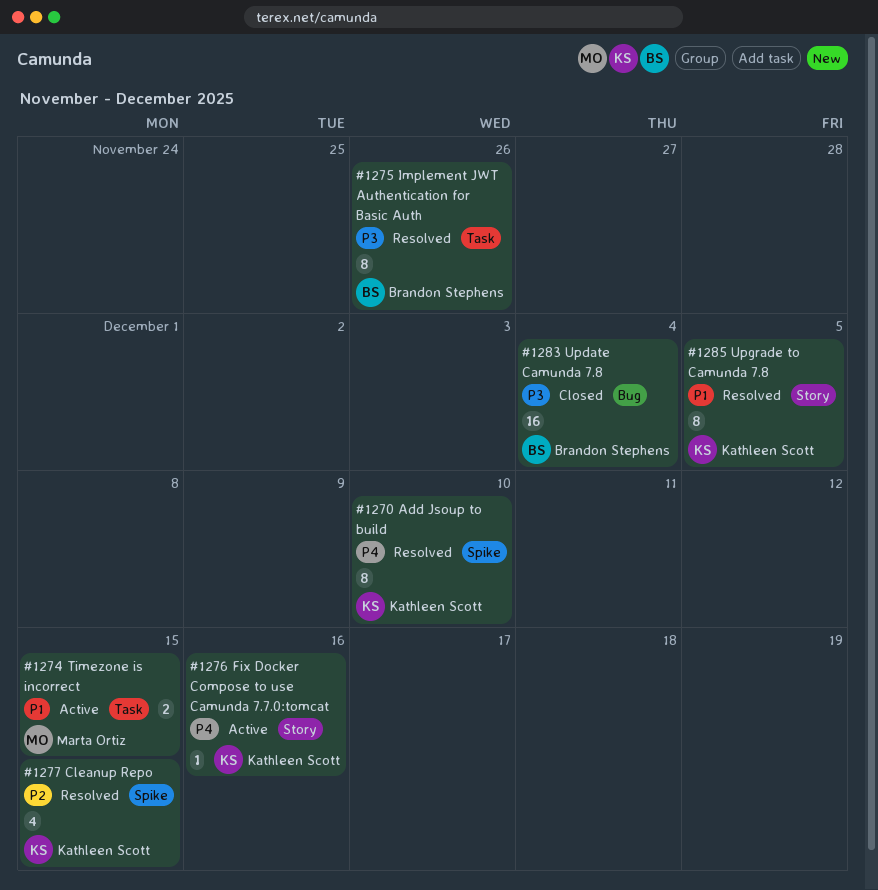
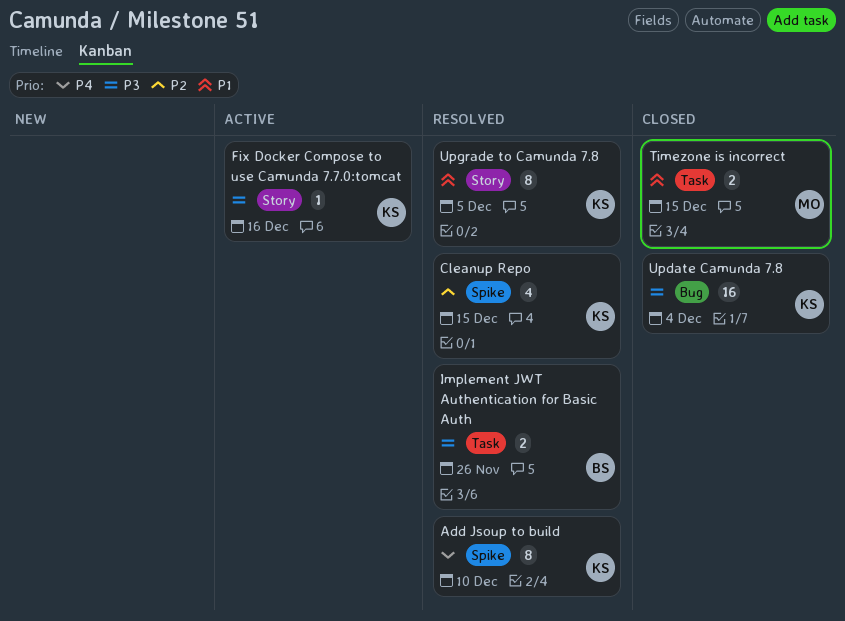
Fix Docker Compose to use Camunda 7.7.0:tomcat, priority: P4 -> P3
Implement JWT Authentication for Basic Auth, estimate: 8 -> 2
Timezone is incorrect, status: Active -> Closed
Update Camunda 7.8, owner: Brandon Stephens -> Kathleen Scott

